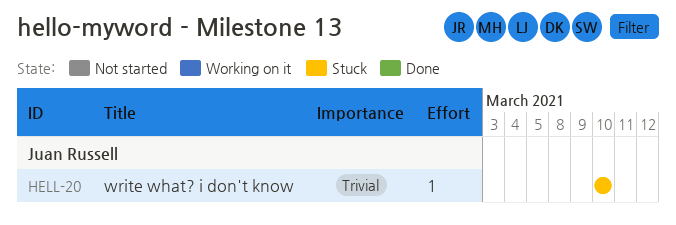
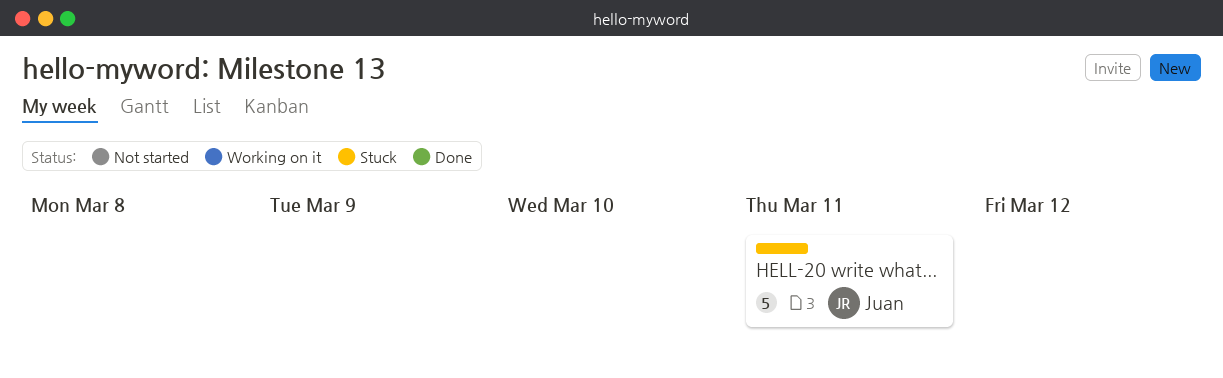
HELL-20, estimate: 1 -> 5
HELL-20, due: Mar 10 -> Mar 11

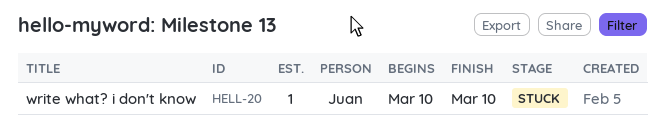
HELL-20, estimate: 5 -> 1
HELL-20, due: Mar 11 -> Mar 10

